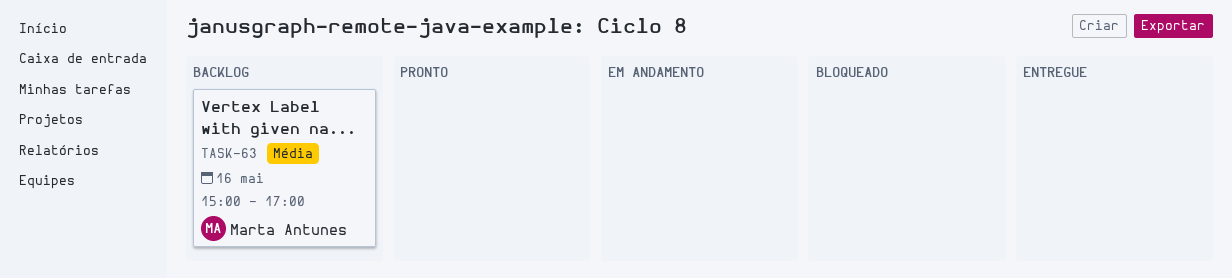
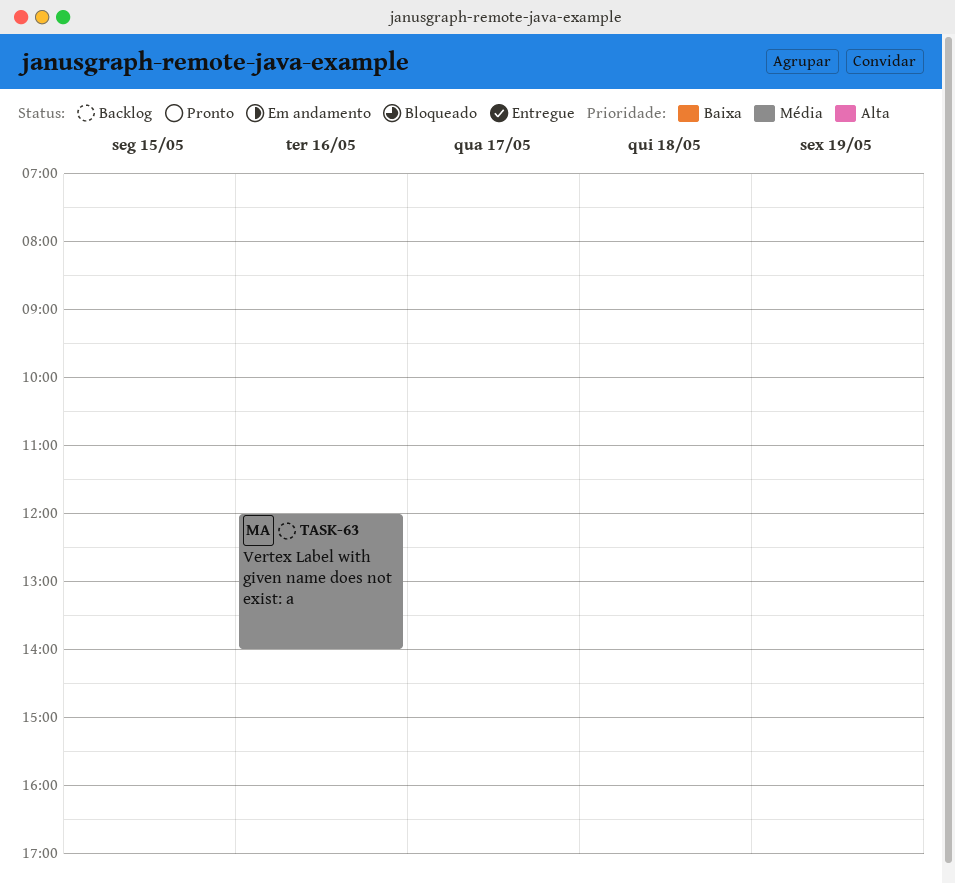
TASK-63, begins: 15:00 -> 12:00
TASK-63, ends: 17:00 -> 14:00

